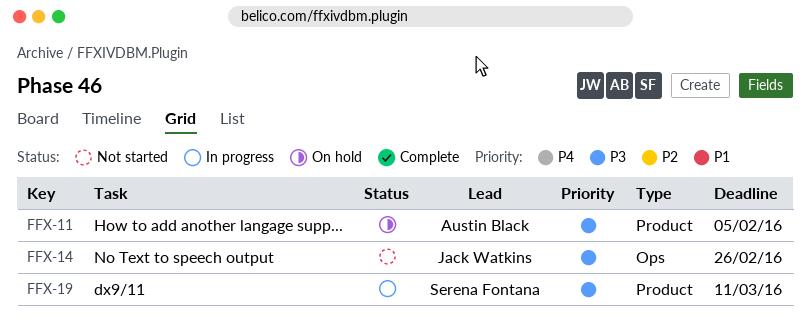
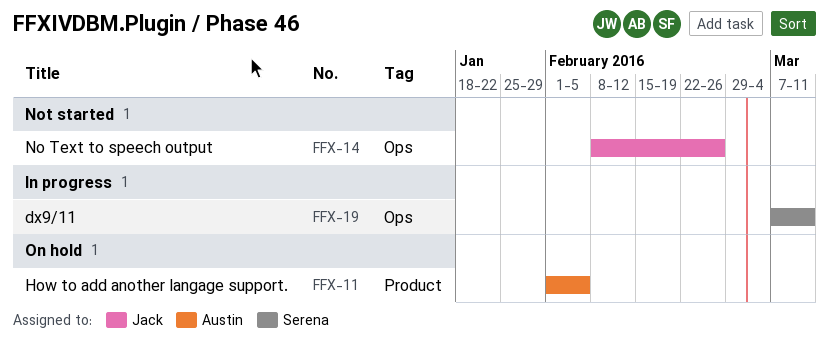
FFX-19, label: Product -> Ops

